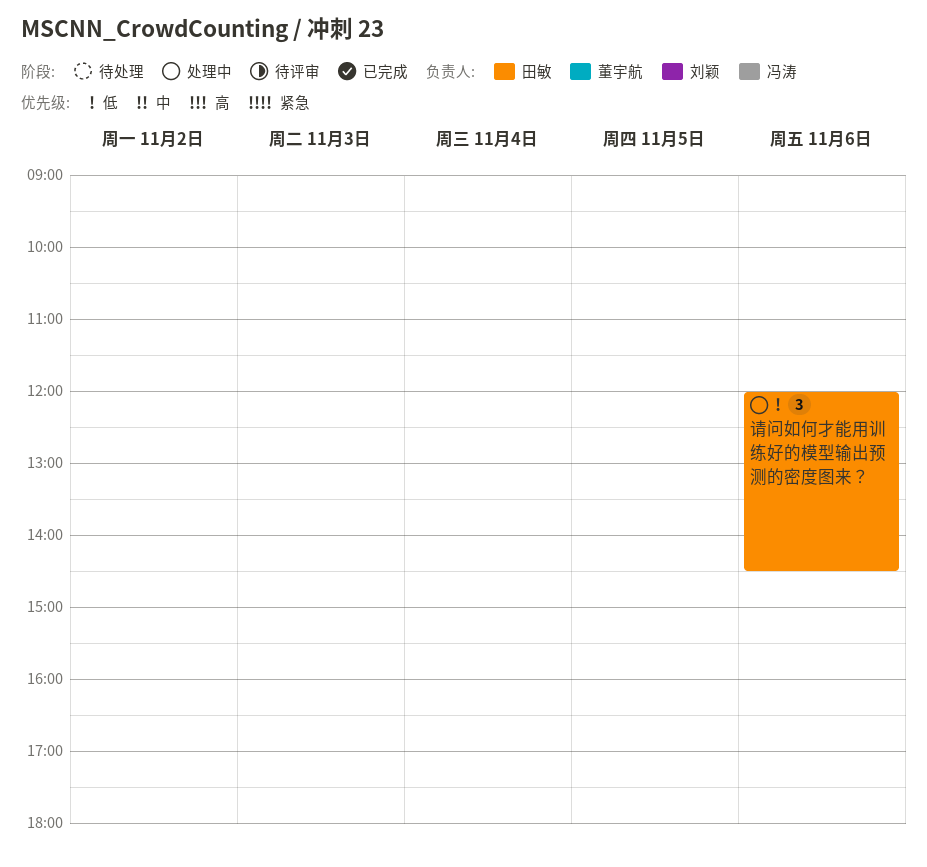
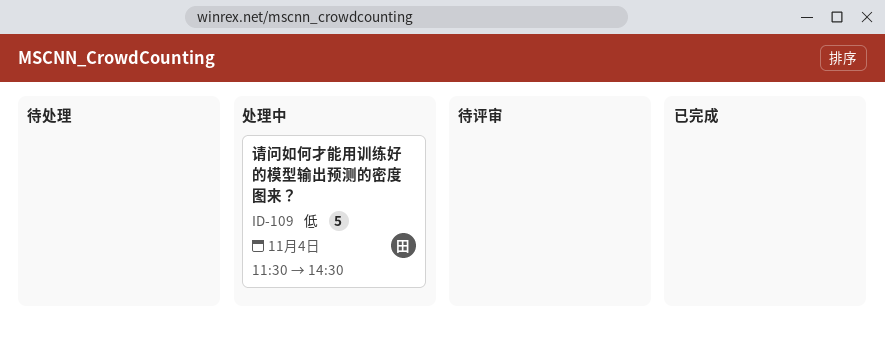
请问如何才能用训练好的模型输出预测的密度图来？, estimate: 3 -> 5
请问如何才能用训练好的模型输出预测的密度图来？, day: Nov 6 -> Nov 4
请问如何才能用训练好的模型输出预测的密度图来？, begins: 12:00 -> 11:30

